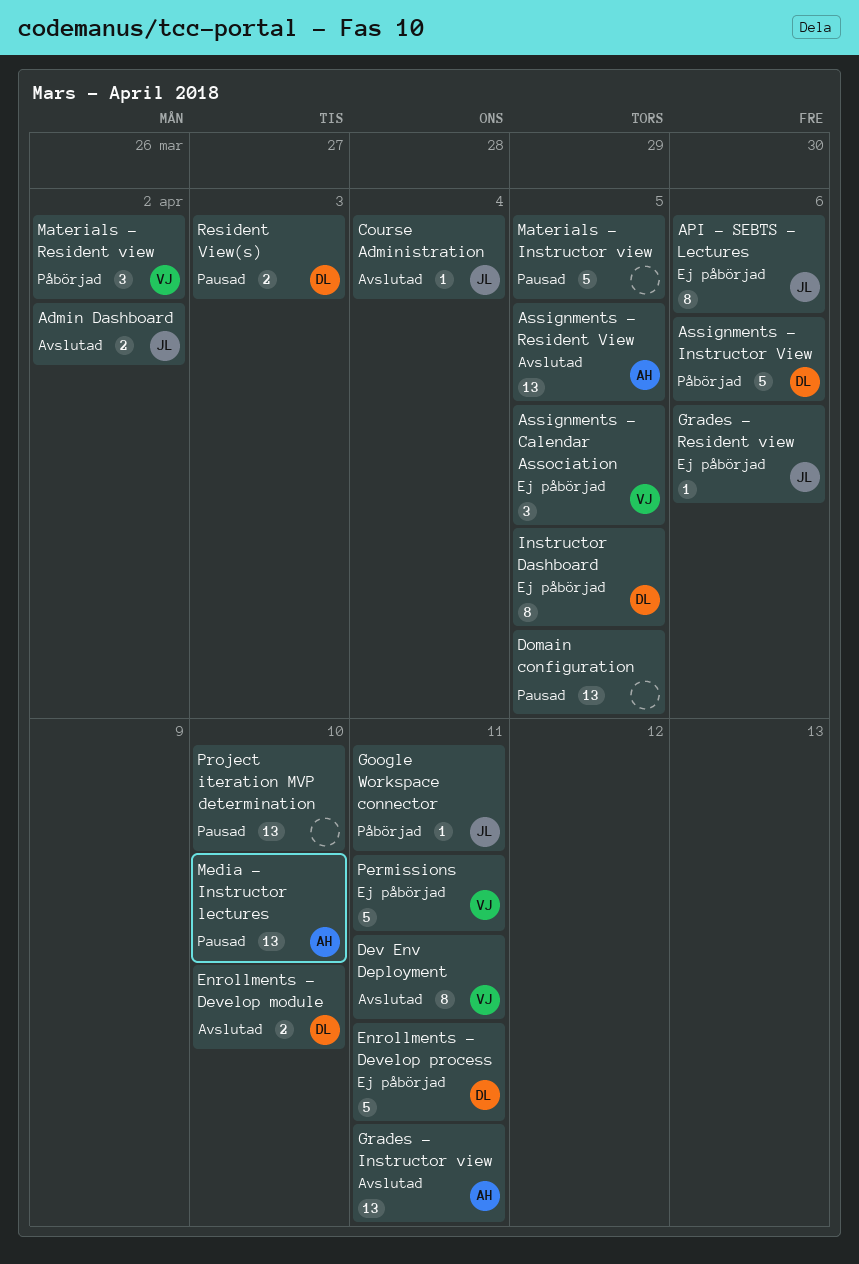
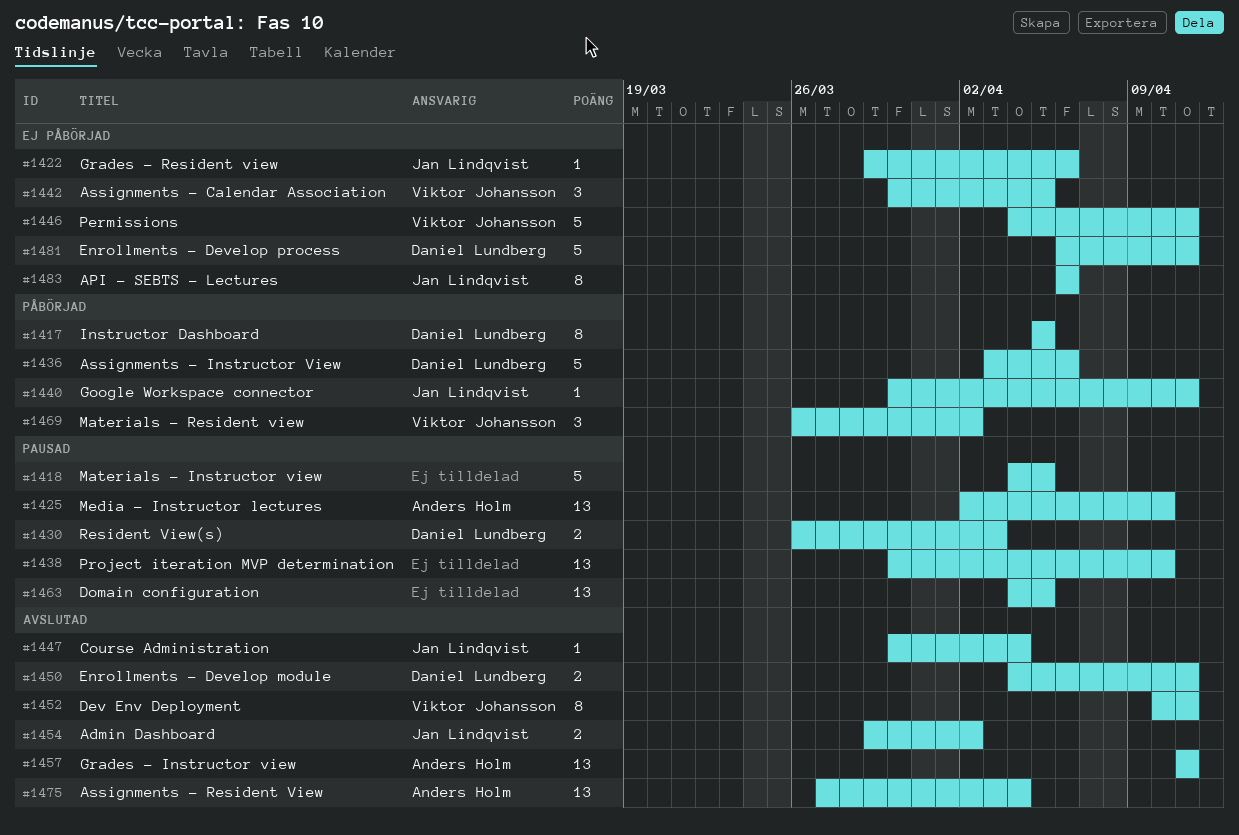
Assignments - Resident View, due: Apr 5 -> Apr 4
Enrollments - Develop module, due: Apr 10 -> Apr 11
Instructor Dashboard, status: Ej påbörjad -> Påbörjad

